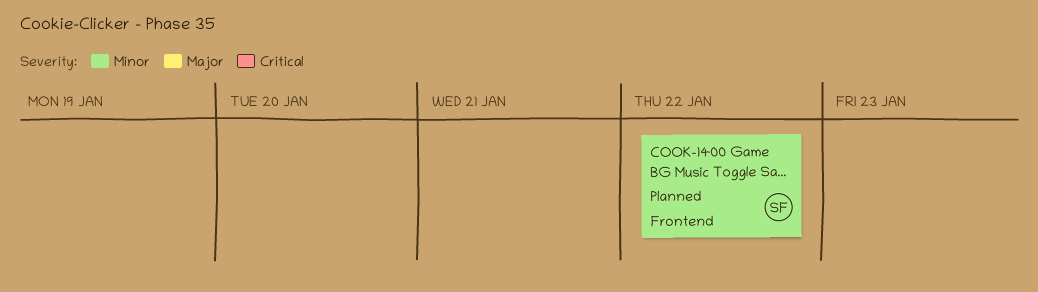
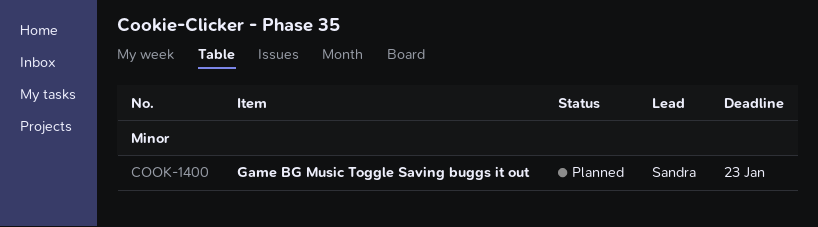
COOK-1400, due: Jan 22 -> Jan 23

